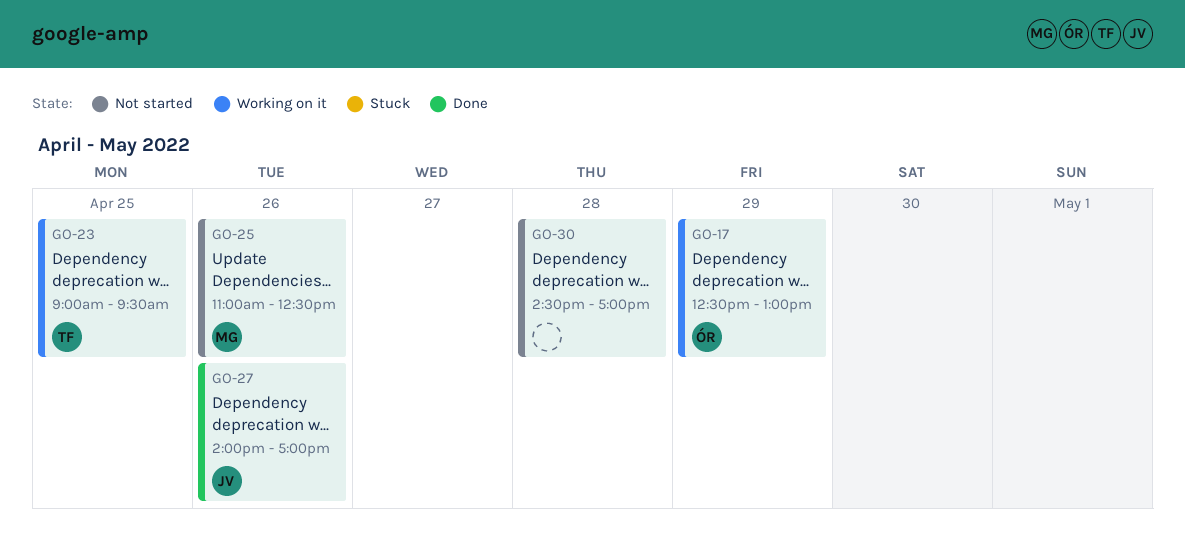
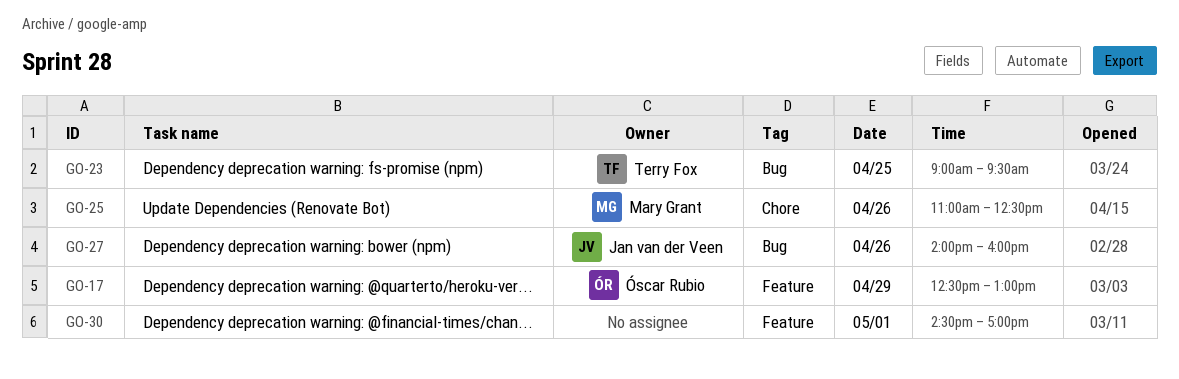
GO-27, ends: 17:00 -> 16:00
GO-30, day: Apr 28 -> May 1

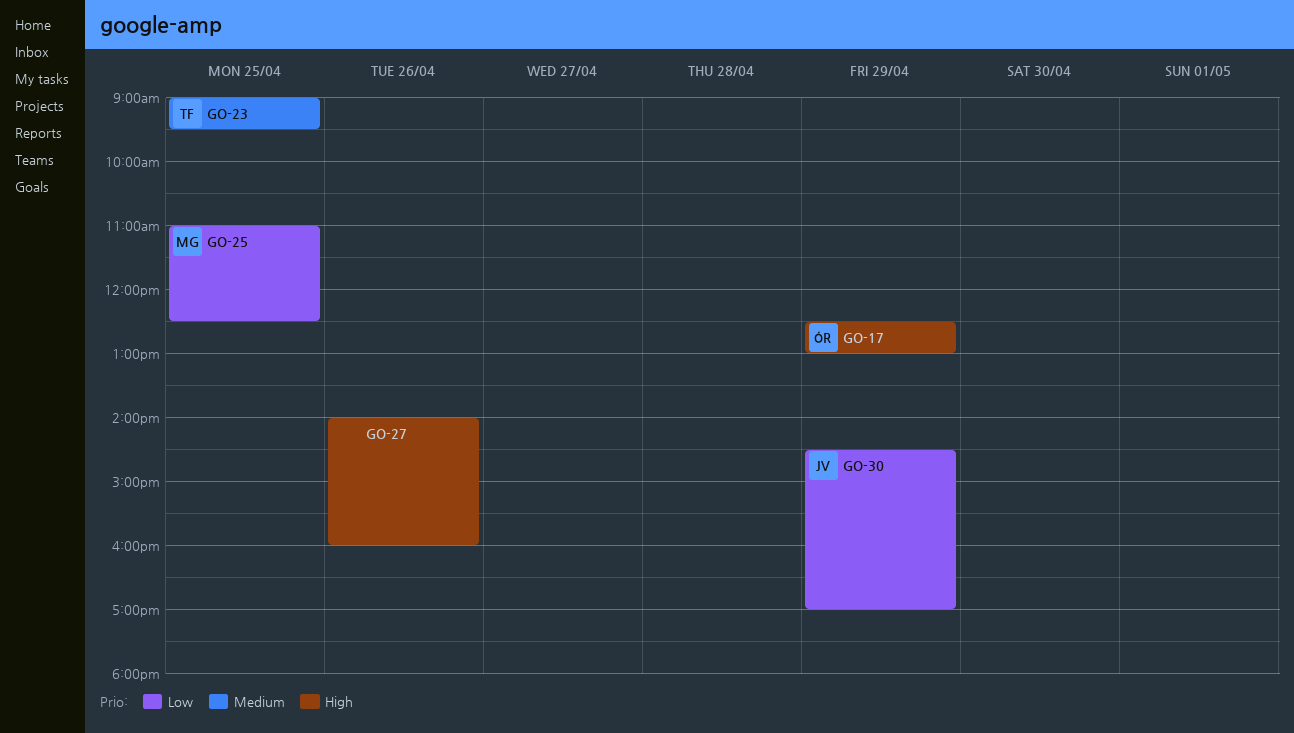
GO-25, day: Apr 26 -> Apr 25
GO-27, owner: Jan van der Veen -> none
GO-30, owner: none -> Jan van der Veen
GO-30, day: May 1 -> Apr 29

